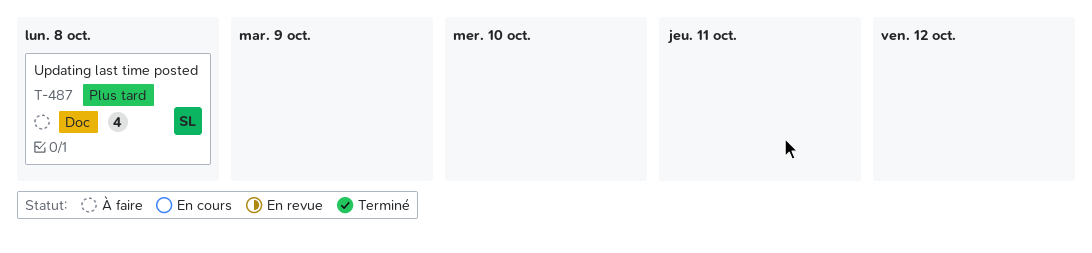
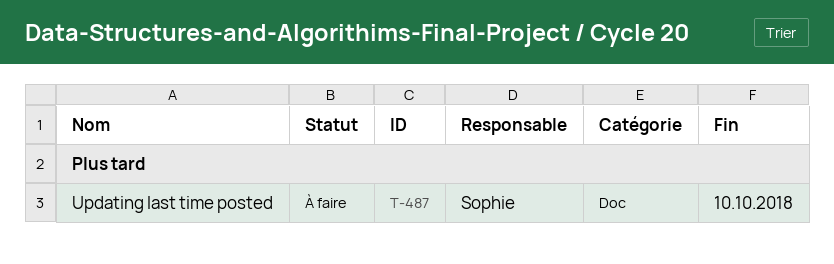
T-487, due: Oct 8 -> Oct 10

